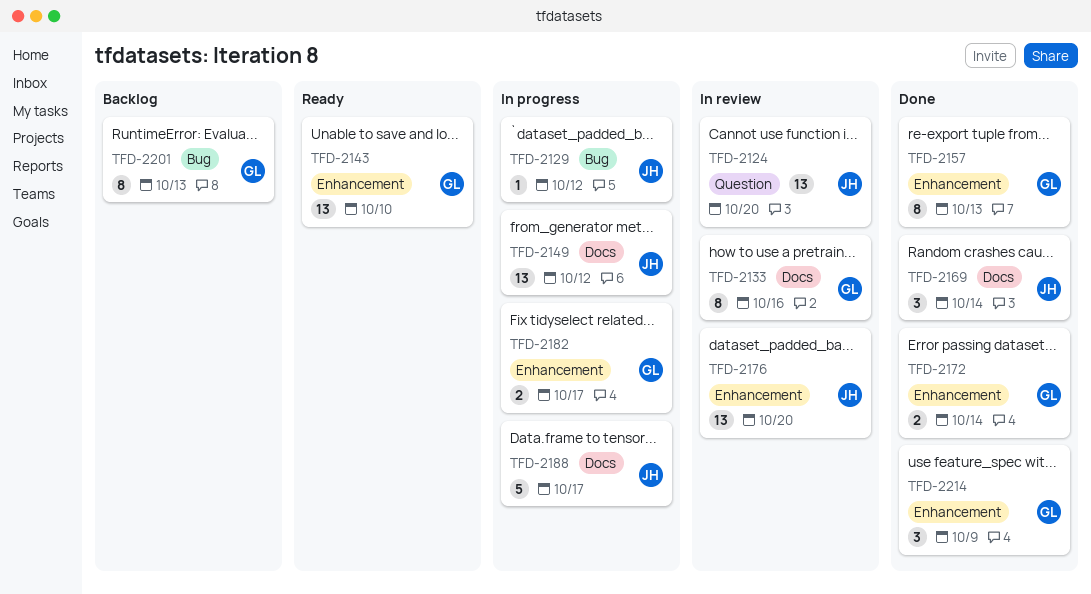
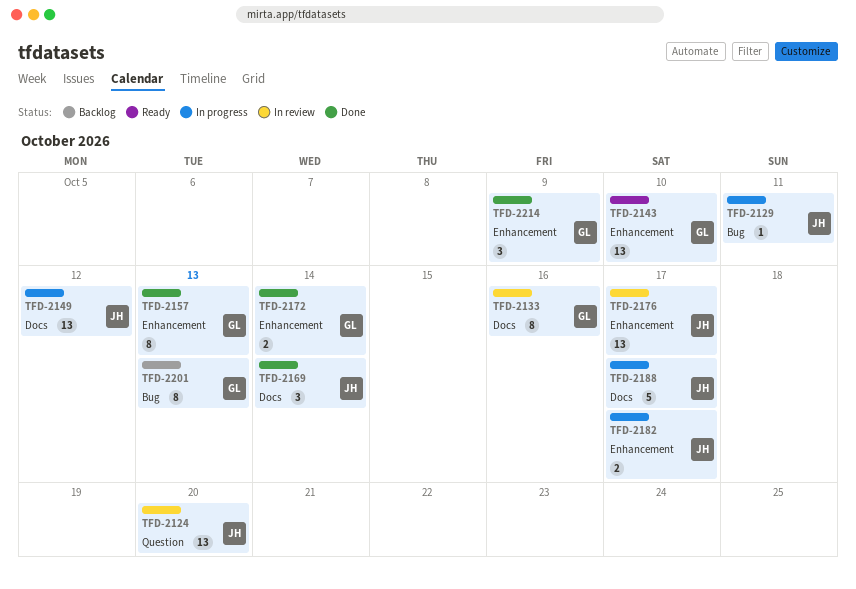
TFD-2129, due: Oct 12 -> Oct 11
TFD-2176, due: Oct 20 -> Oct 17
TFD-2182, owner: GL -> JH

